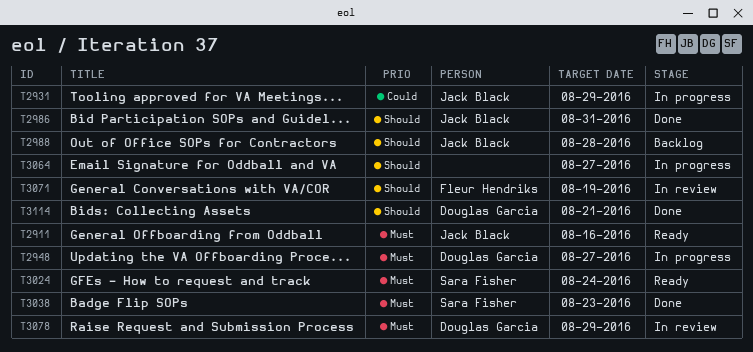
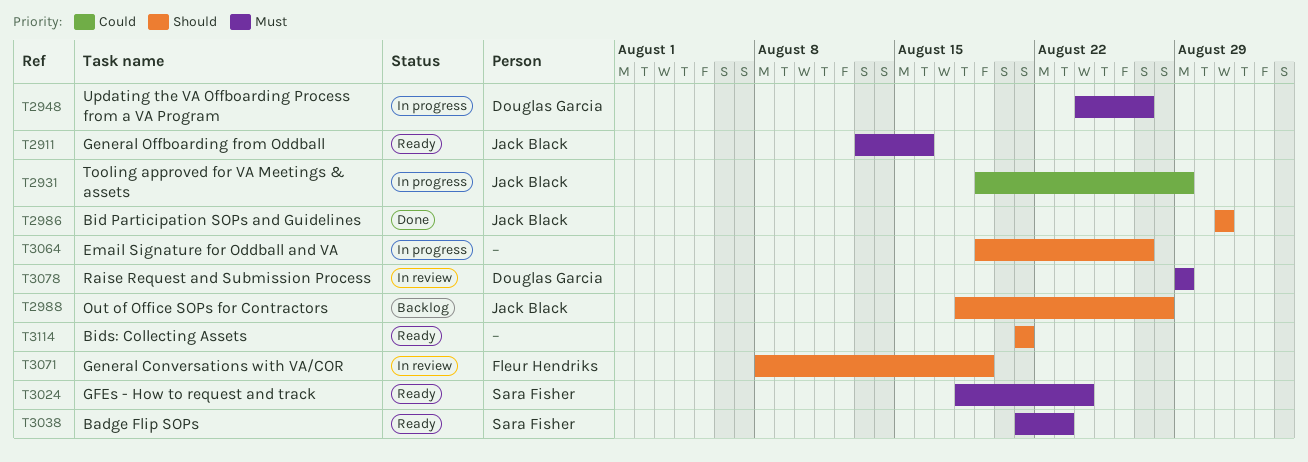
T3038, status: Done -> Ready
T3114, status: Done -> Ready
T3114, owner: Douglas Garcia -> none

